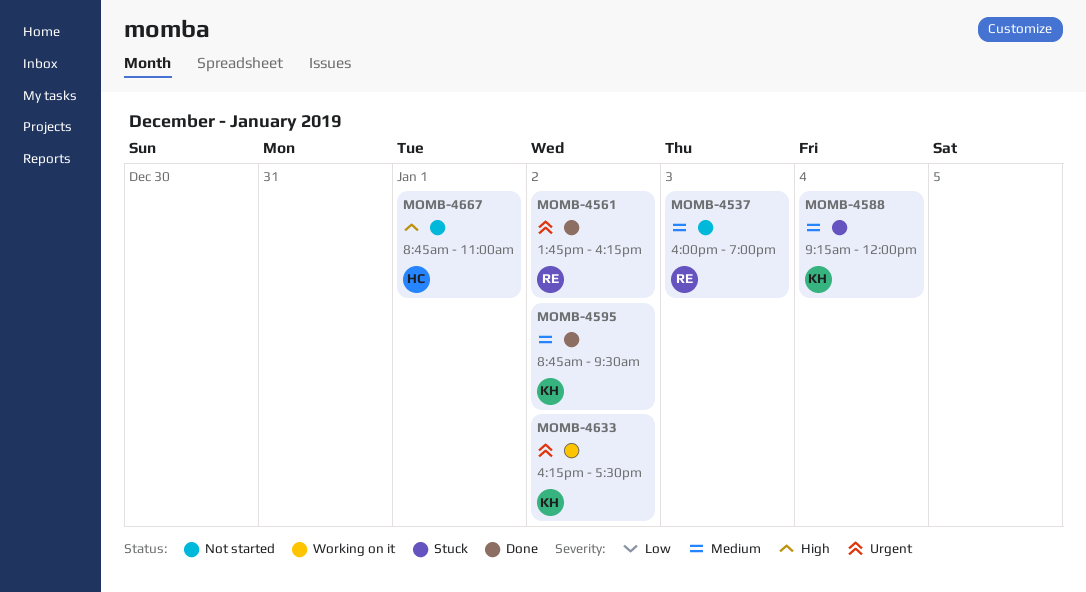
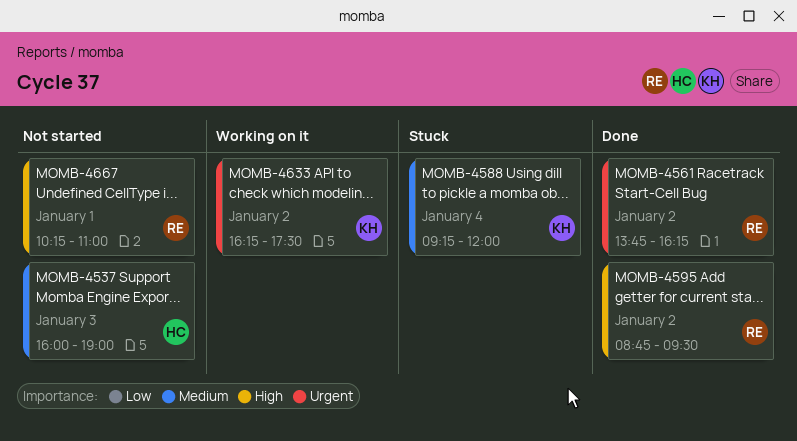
MOMB-4537, owner: RE -> HC
MOMB-4595, owner: KH -> RE
MOMB-4595, priority: Medium -> High
MOMB-4667, owner: HC -> RE
MOMB-4667, begins: 08:45 -> 10:15

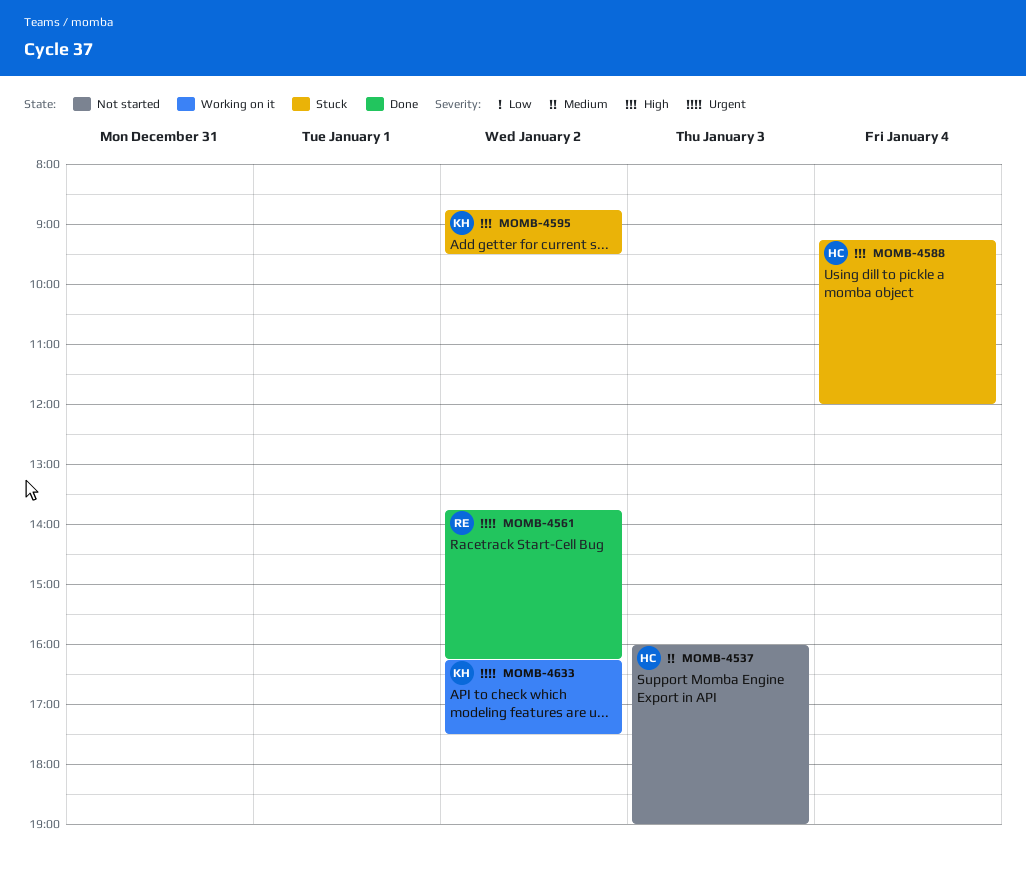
MOMB-4588, owner: KH -> HC
MOMB-4588, priority: Medium -> High
MOMB-4595, status: Done -> Stuck
MOMB-4595, owner: RE -> KH
MOMB-4667: present -> none

